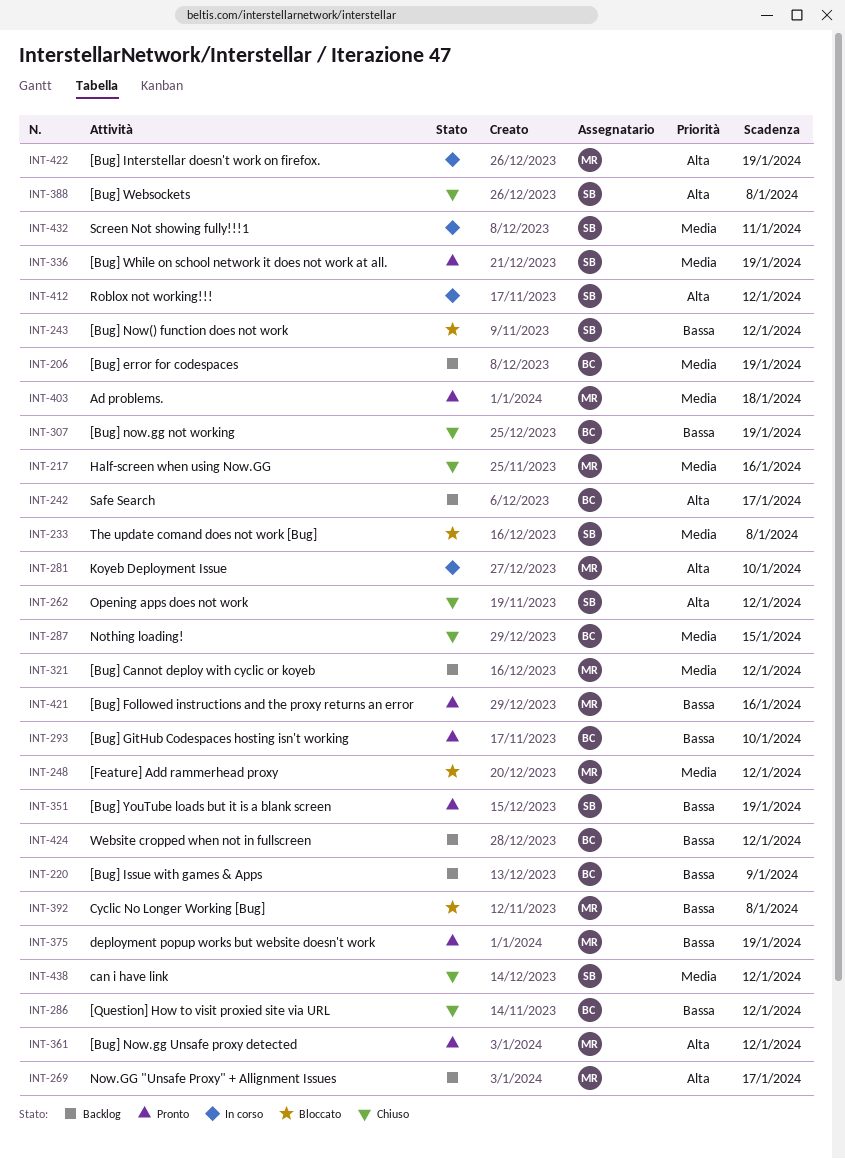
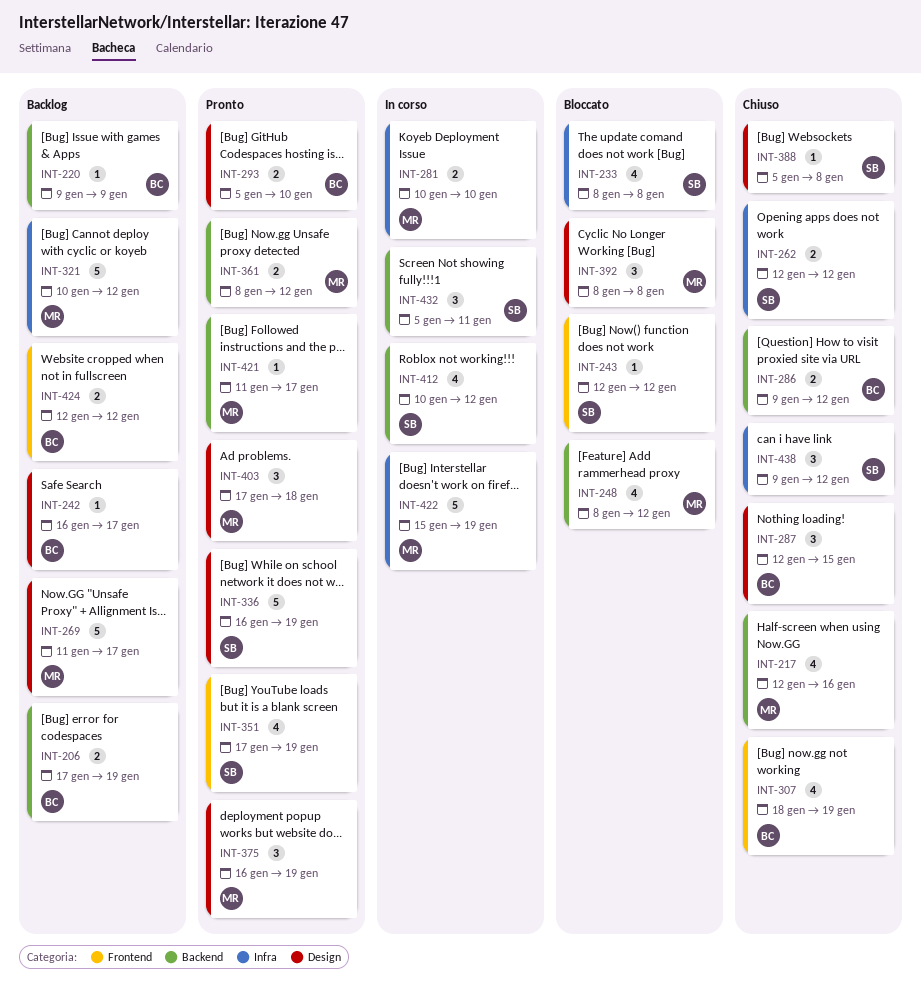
INT-421, due: Jan 16 -> Jan 17

